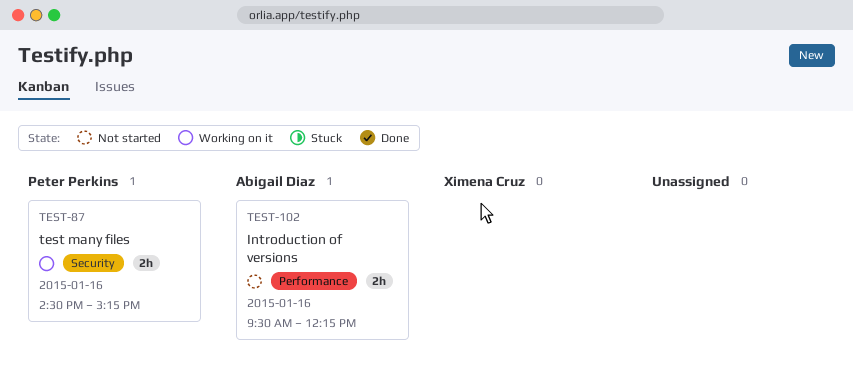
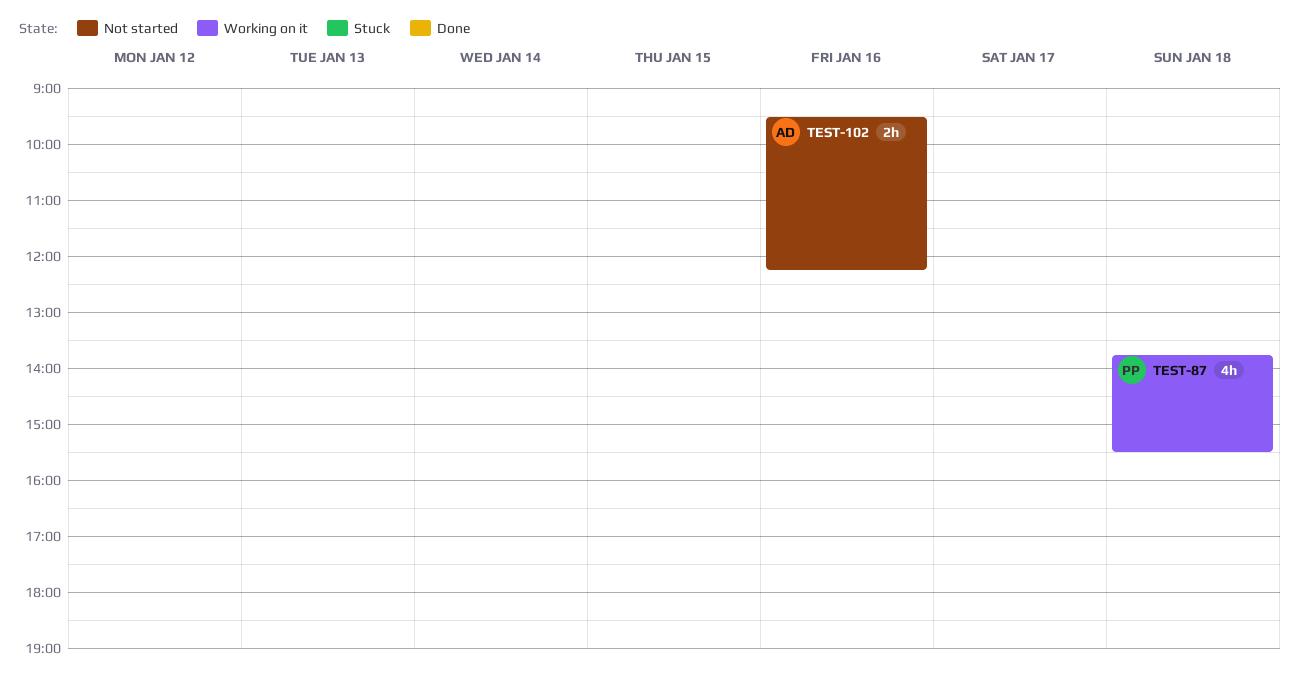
TEST-87, estimate: 2h -> 4h
TEST-87, day: Jan 16 -> Jan 18
TEST-87, begins: 14:30 -> 13:45
TEST-87, ends: 15:15 -> 15:30

